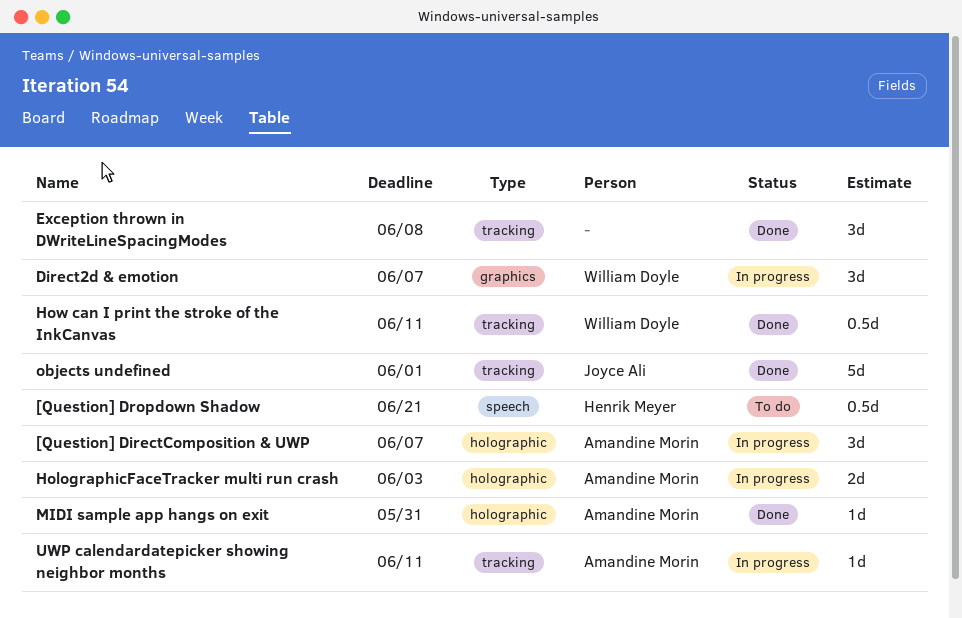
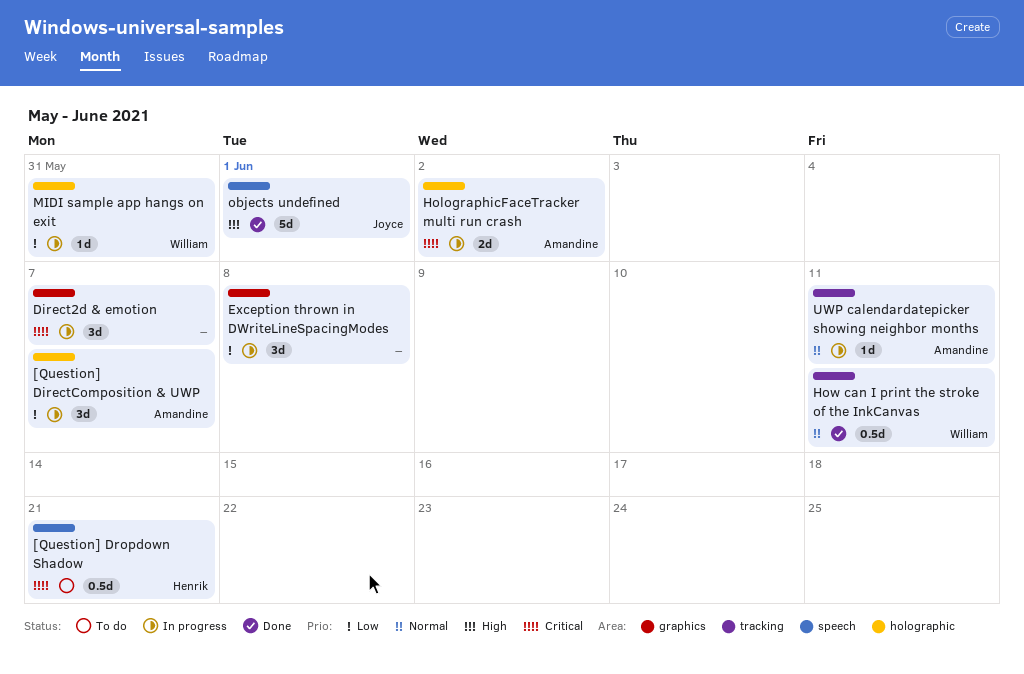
Direct2d & emotion, owner: William Doyle -> none
Exception thrown in DWriteLineSpacingModes, status: Done -> In progress
Exception thrown in DWriteLineSpacingModes, label: tracking -> graphics
HolographicFaceTracker multi run crash, due: Jun 3 -> Jun 2
MIDI sample app hangs on exit, status: Done -> In progress
MIDI sample app hangs on exit, owner: Amandine Morin -> William Doyle
objects undefined, label: tracking -> speech

